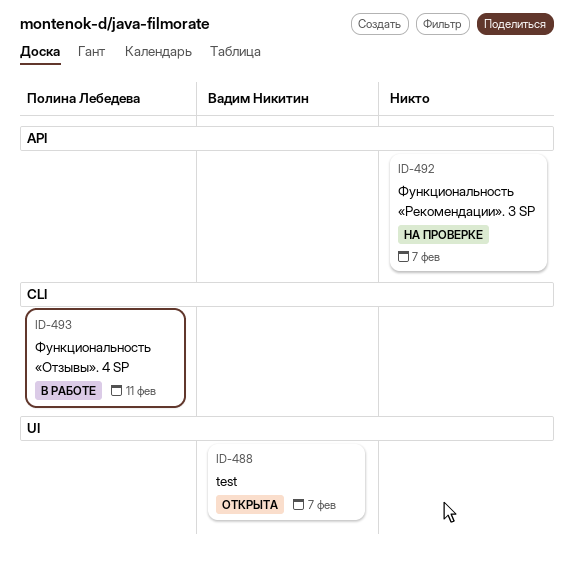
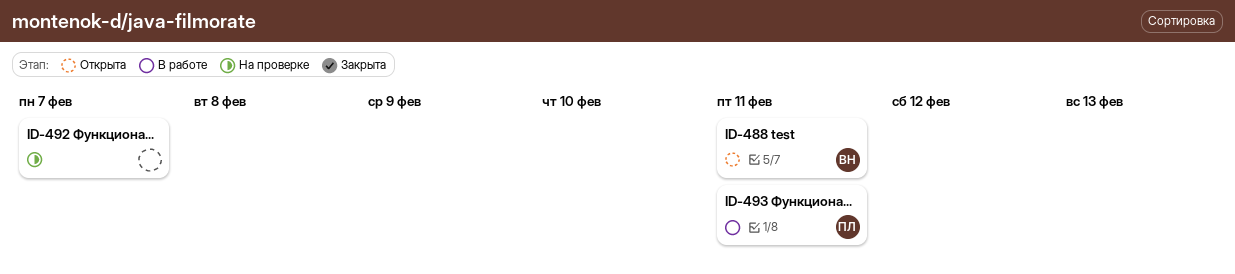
ID-488, due: Feb 7 -> Feb 11

